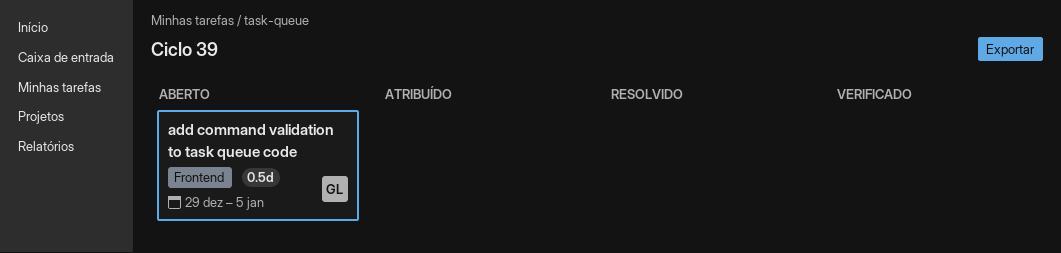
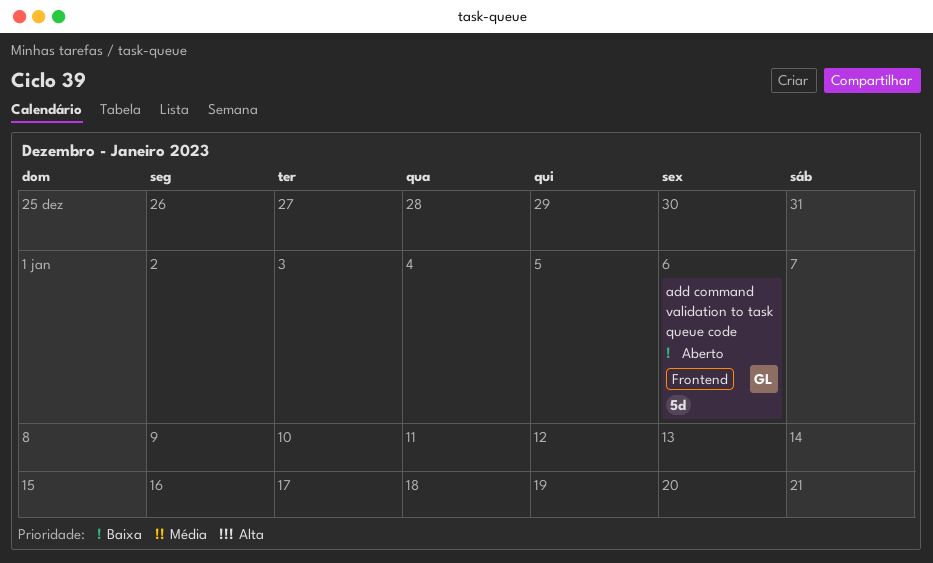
add command validation to task queue code, estimate: 0.5d -> 5d
add command validation to task queue code, due: Jan 5 -> Jan 6

